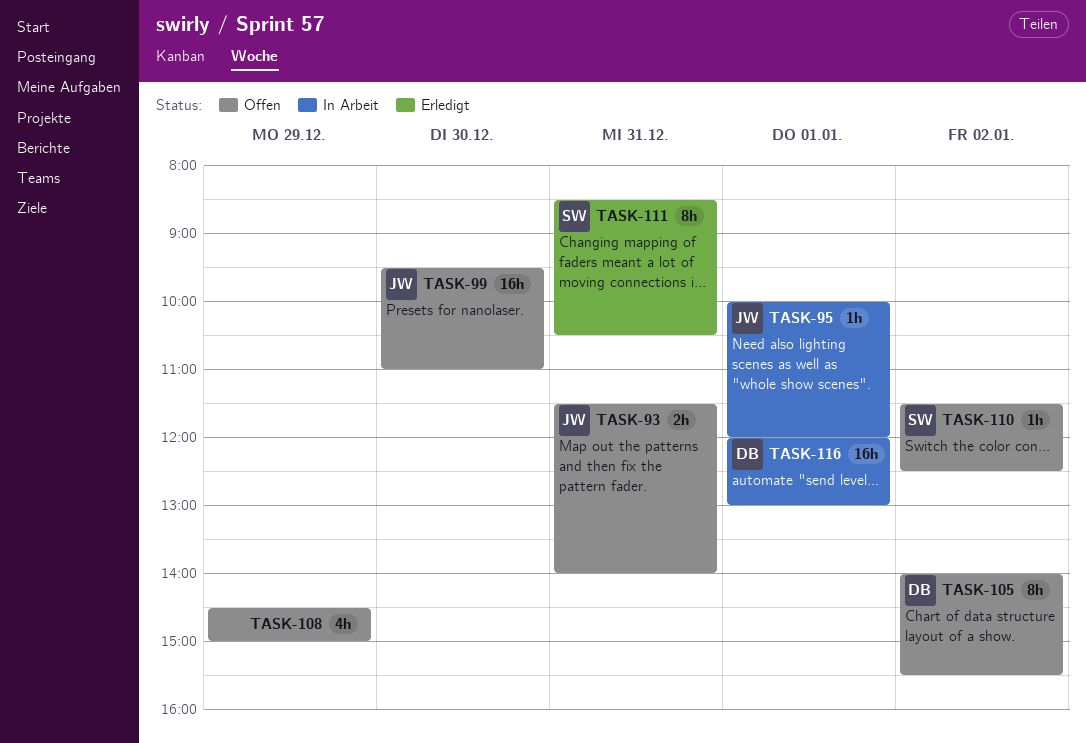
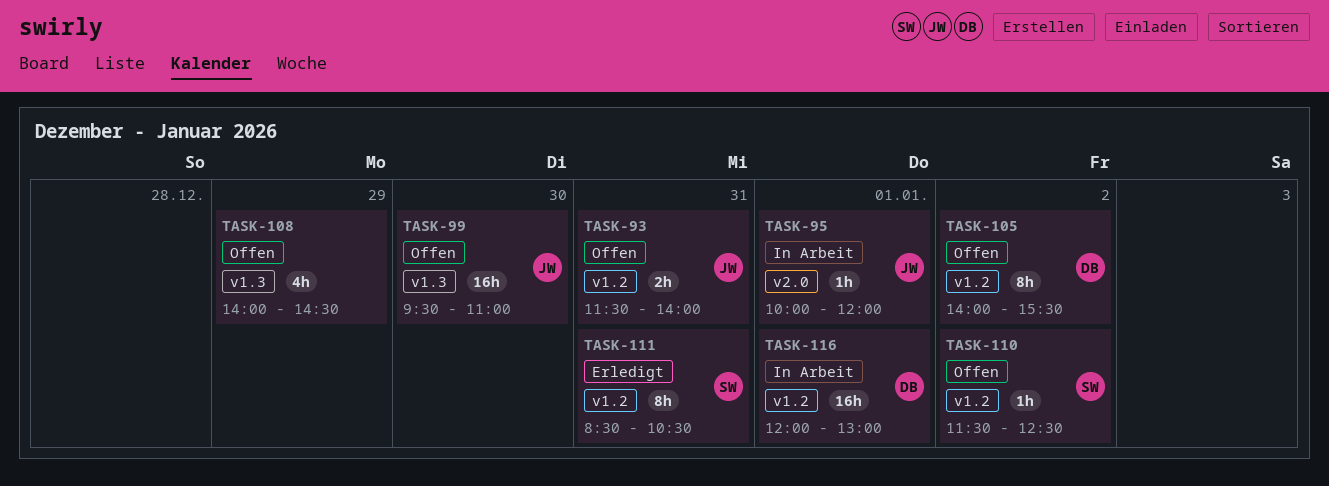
TASK-108, begins: 14:30 -> 14:00
TASK-108, ends: 15:00 -> 14:30

